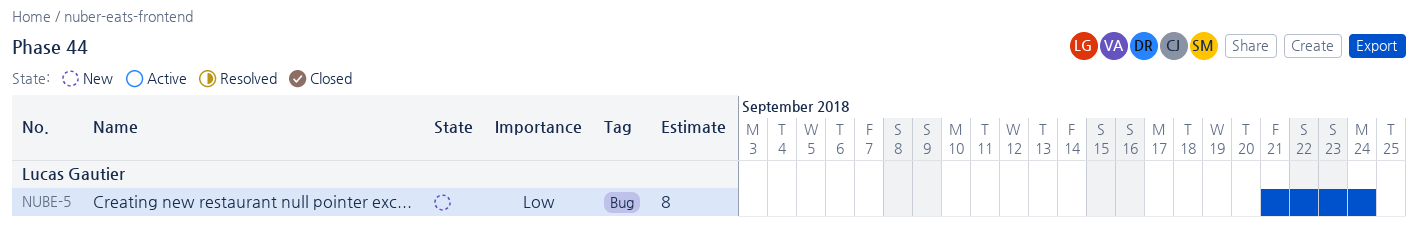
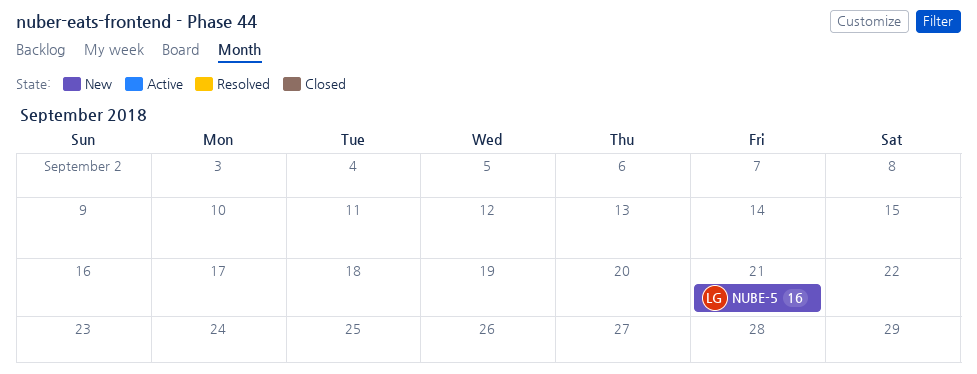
NUBE-5, estimate: 8 -> 16
NUBE-5, due: Sep 24 -> Sep 21

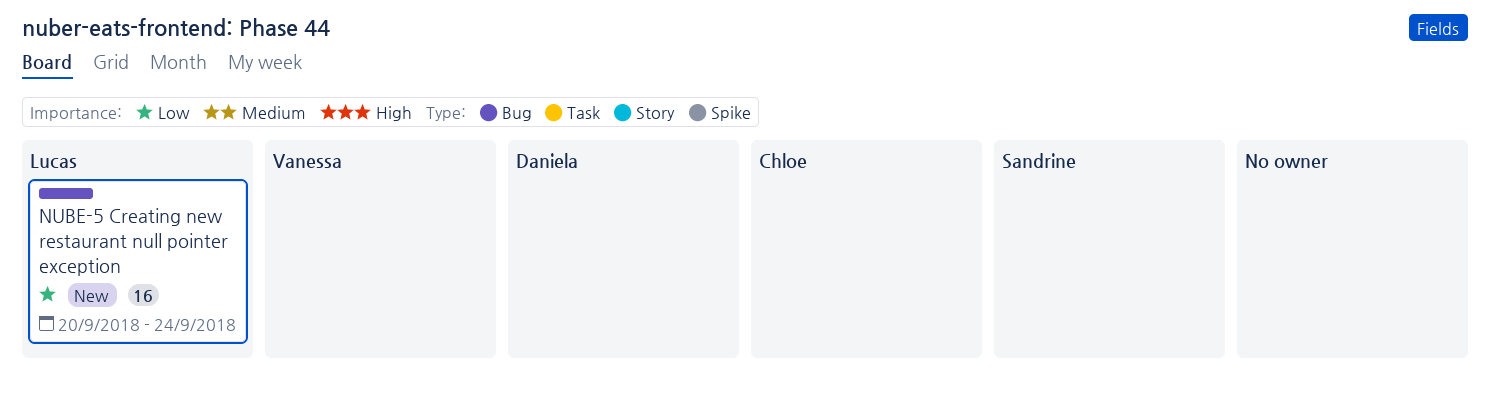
NUBE-5, start: Sep 21 -> Sep 20
NUBE-5, due: Sep 21 -> Sep 24

